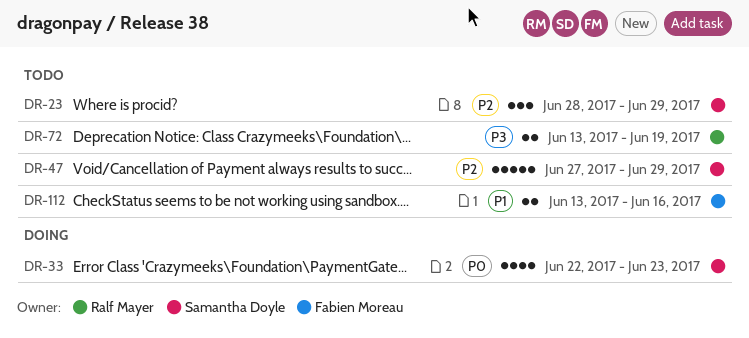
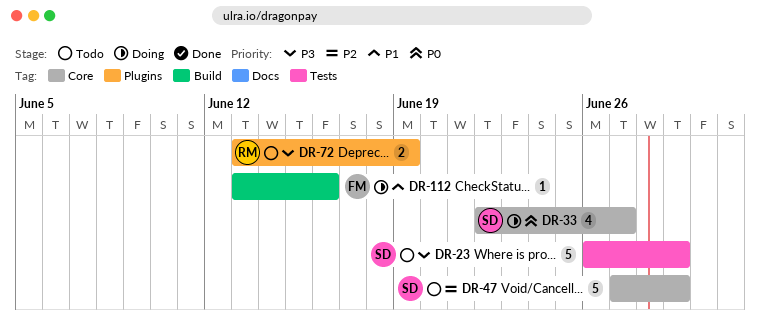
DR-23, priority: P2 -> P3
DR-23, estimate: 3 -> 5
DR-23, start: Jun 28 -> Jun 26
DR-33, due: Jun 23 -> Jun 27
DR-112, status: Todo -> Doing
DR-112, estimate: 2 -> 1

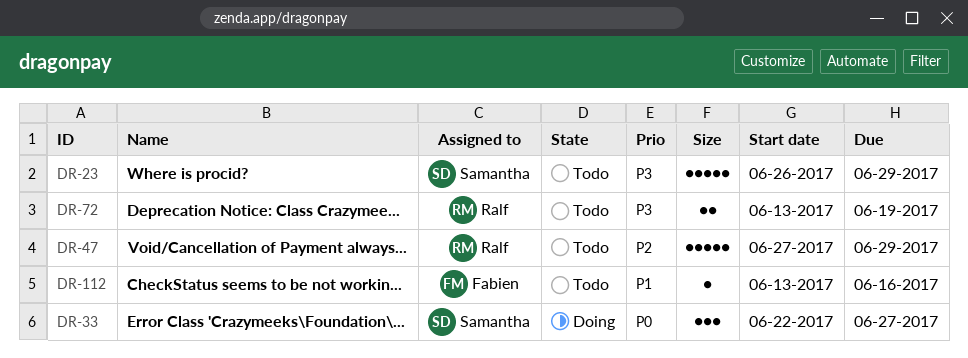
DR-33, estimate: 4 -> 3
DR-47, owner: Samantha -> Ralf
DR-112, status: Doing -> Todo

